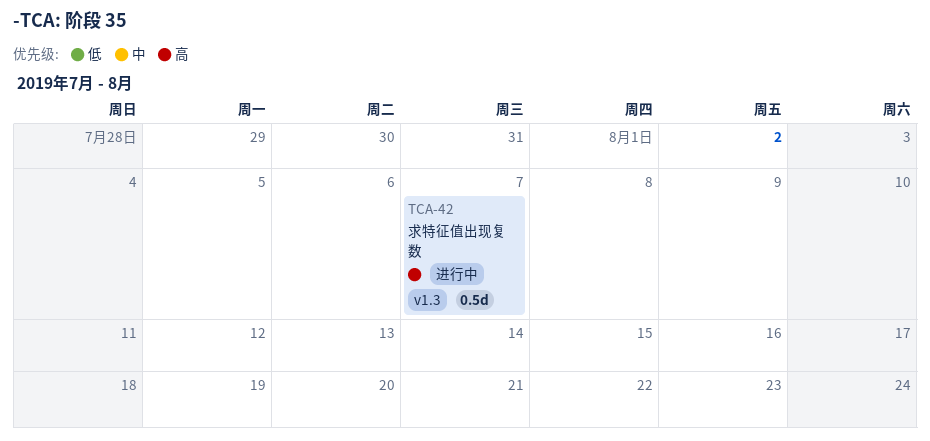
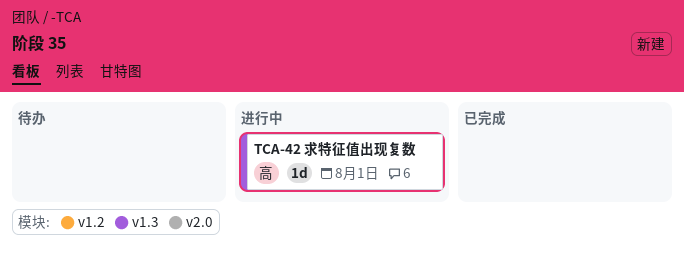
TCA-42, estimate: 0.5d -> 1d
TCA-42, due: Aug 7 -> Aug 1

